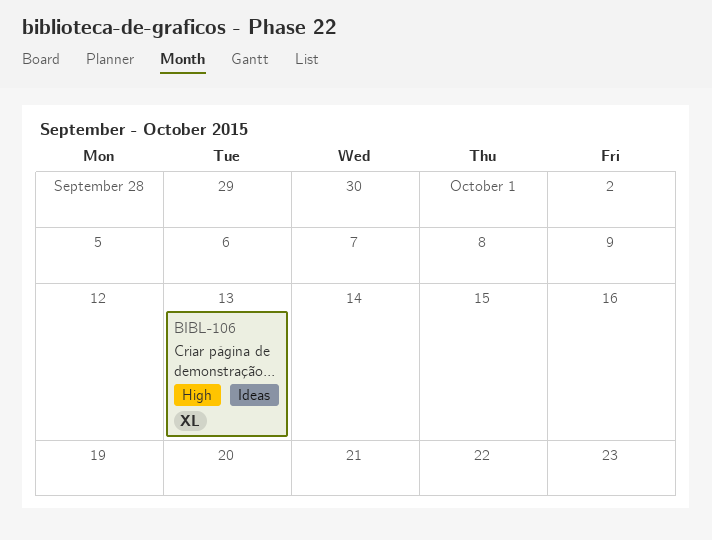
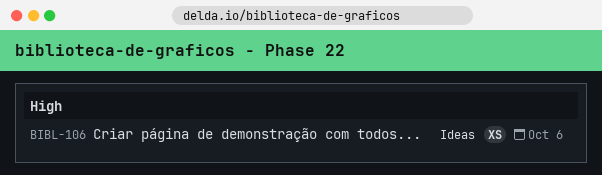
BIBL-106, estimate: XL -> XS
BIBL-106, due: Oct 13 -> Oct 6

